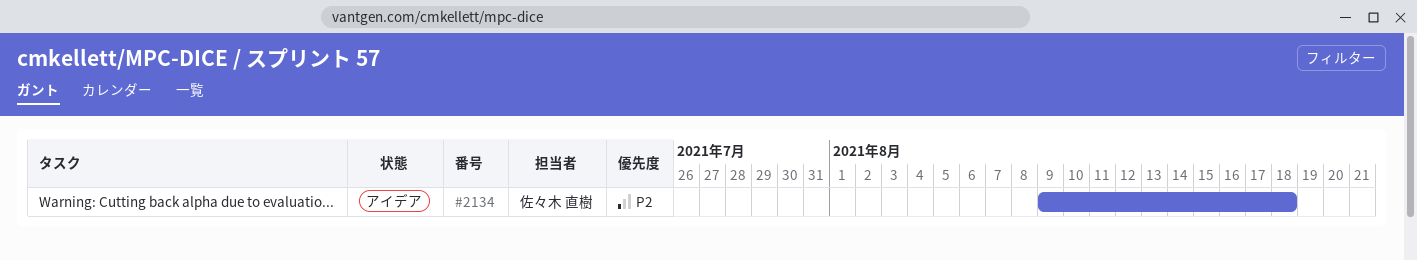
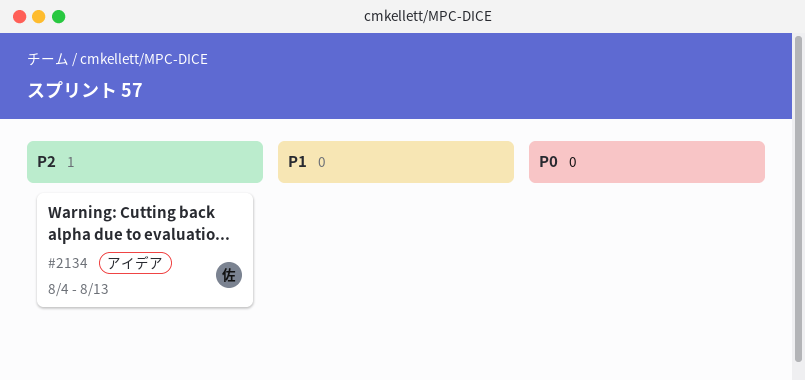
#2134, start: Aug 9 -> Aug 4
#2134, due: Aug 18 -> Aug 13

